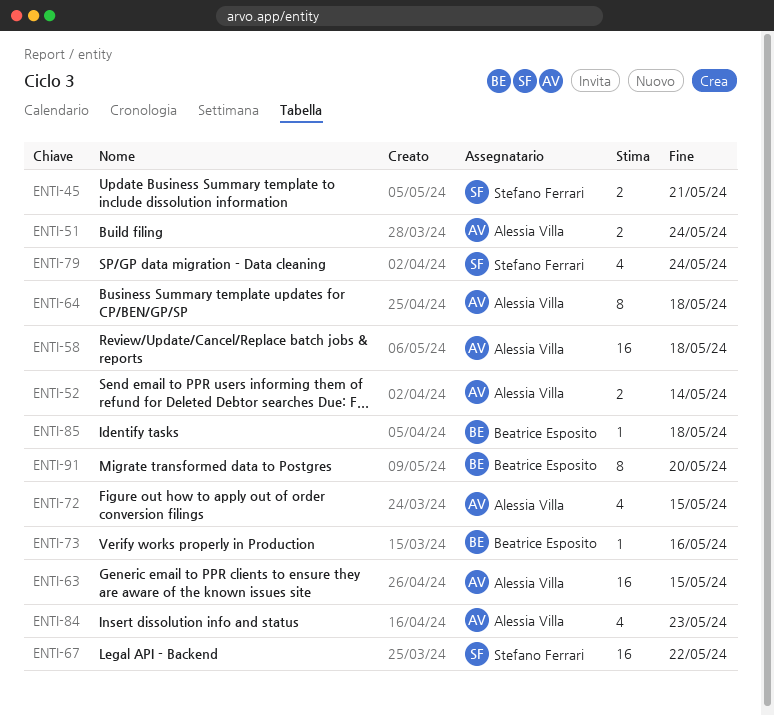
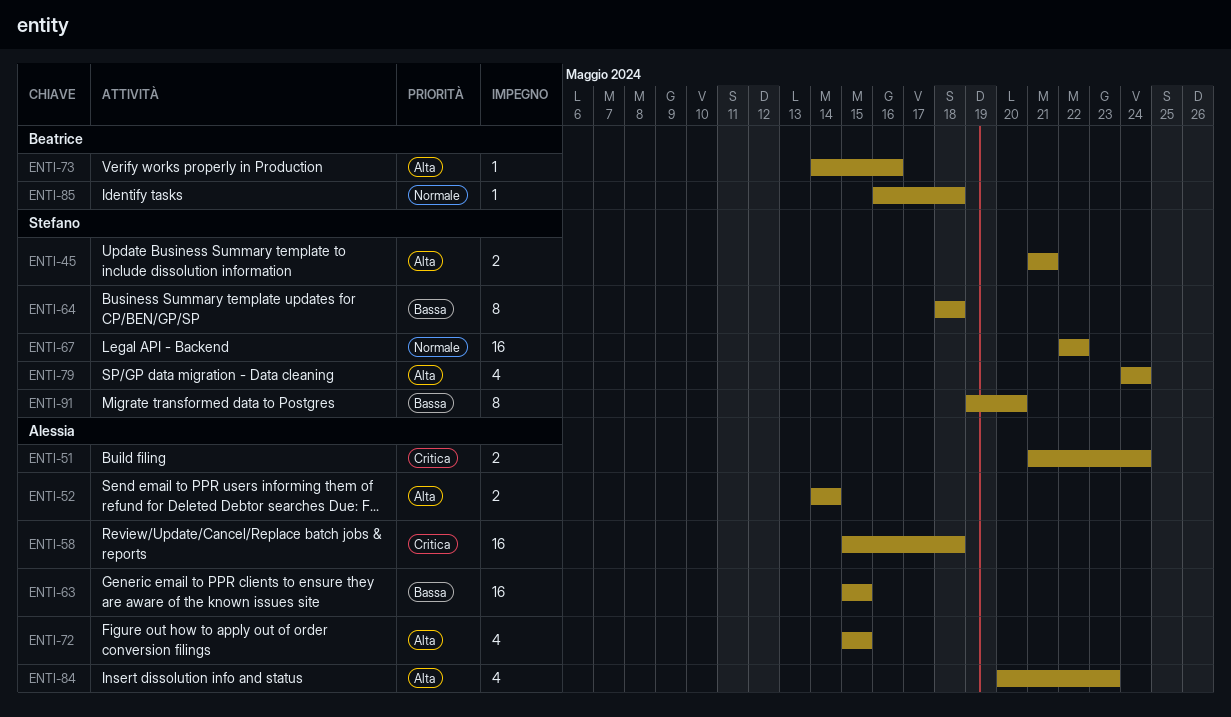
ENTI-64, owner: Alessia Villa -> Stefano Ferrari
ENTI-91, owner: Beatrice Esposito -> Stefano Ferrari

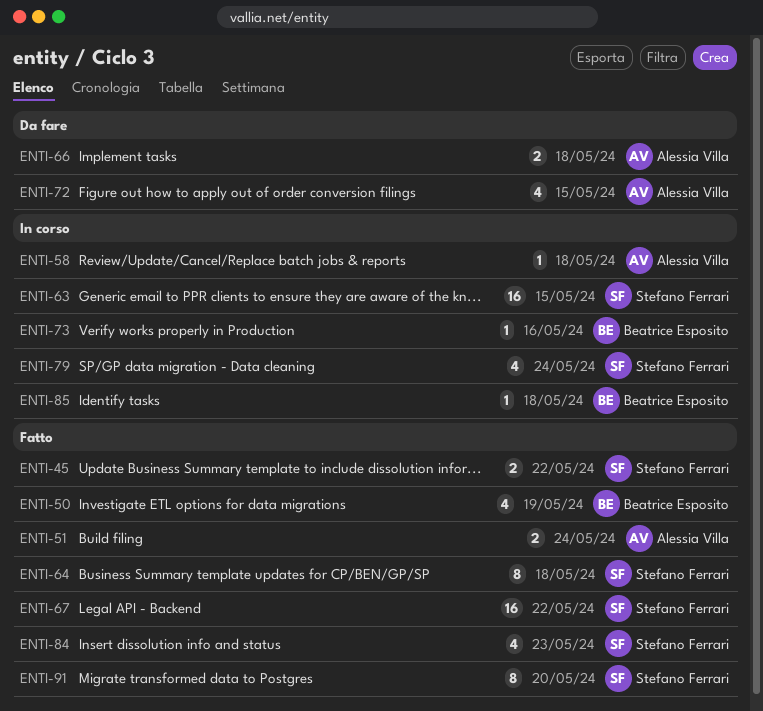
ENTI-45, due: May 21 -> May 22
ENTI-50: none -> present
ENTI-52: present -> none
ENTI-58, estimate: 16 -> 1
ENTI-63, owner: Alessia Villa -> Stefano Ferrari
ENTI-66: none -> present
ENTI-84, owner: Alessia Villa -> Stefano Ferrari

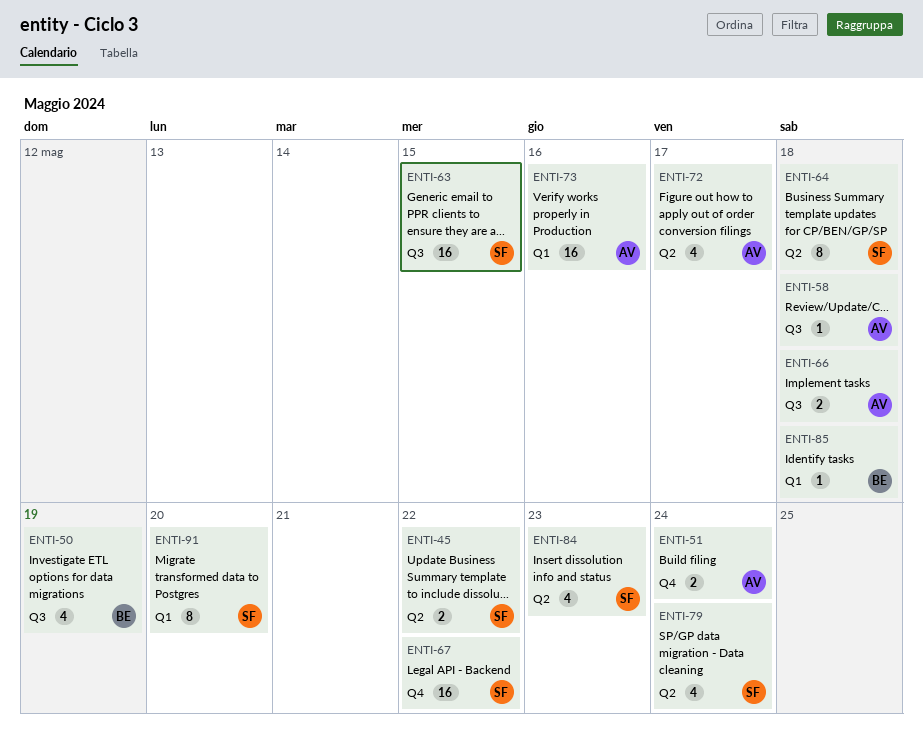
ENTI-72, due: May 15 -> May 17
ENTI-73, owner: Beatrice Esposito -> Alessia Villa
ENTI-73, estimate: 1 -> 16

